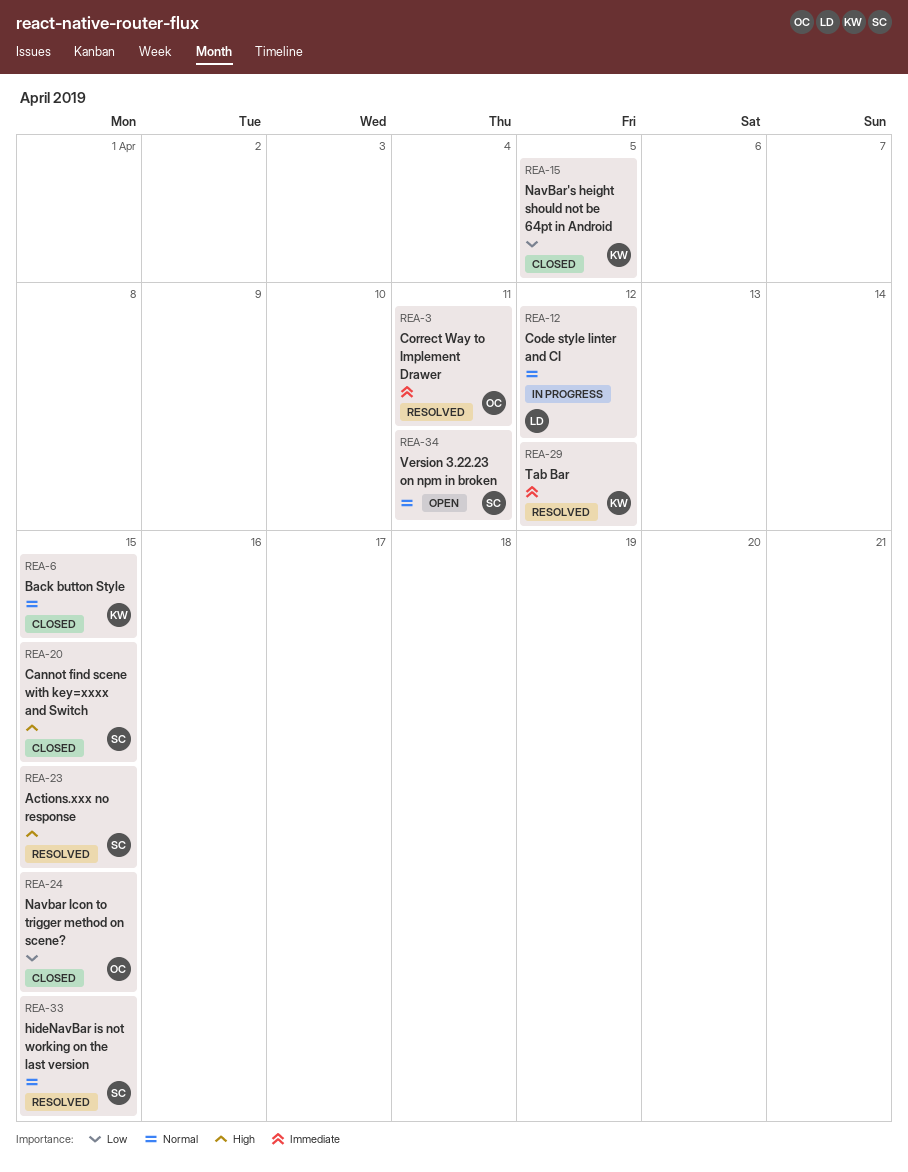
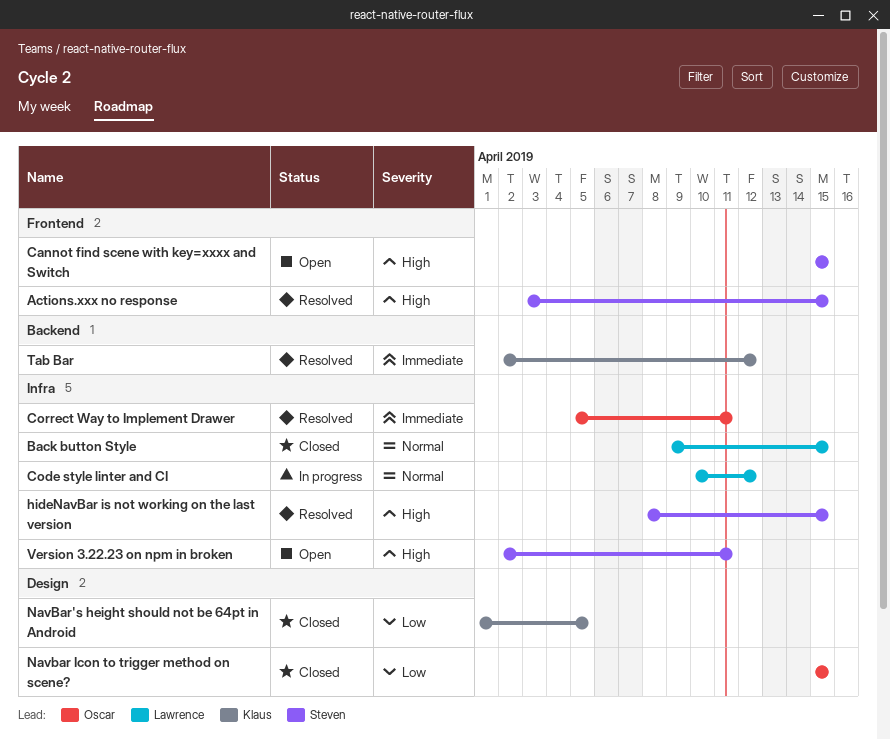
Back button Style, owner: Klaus -> Lawrence
Cannot find scene with key=xxxx and Switch, status: Closed -> Open
hideNavBar is not working on the last version, priority: Normal -> High
Version 3.22.23 on npm in broken, priority: Normal -> High

